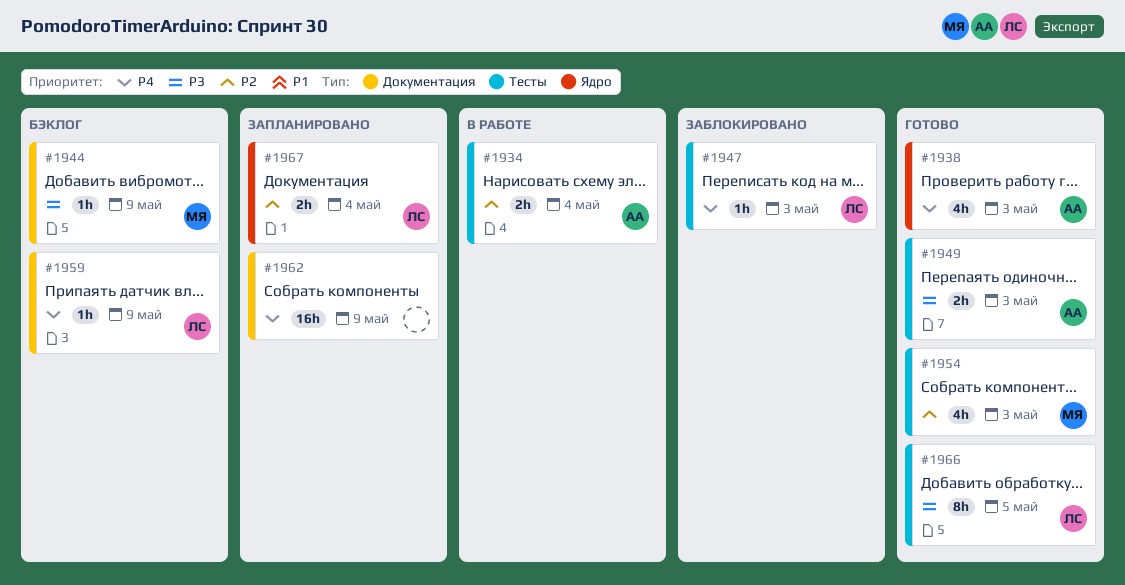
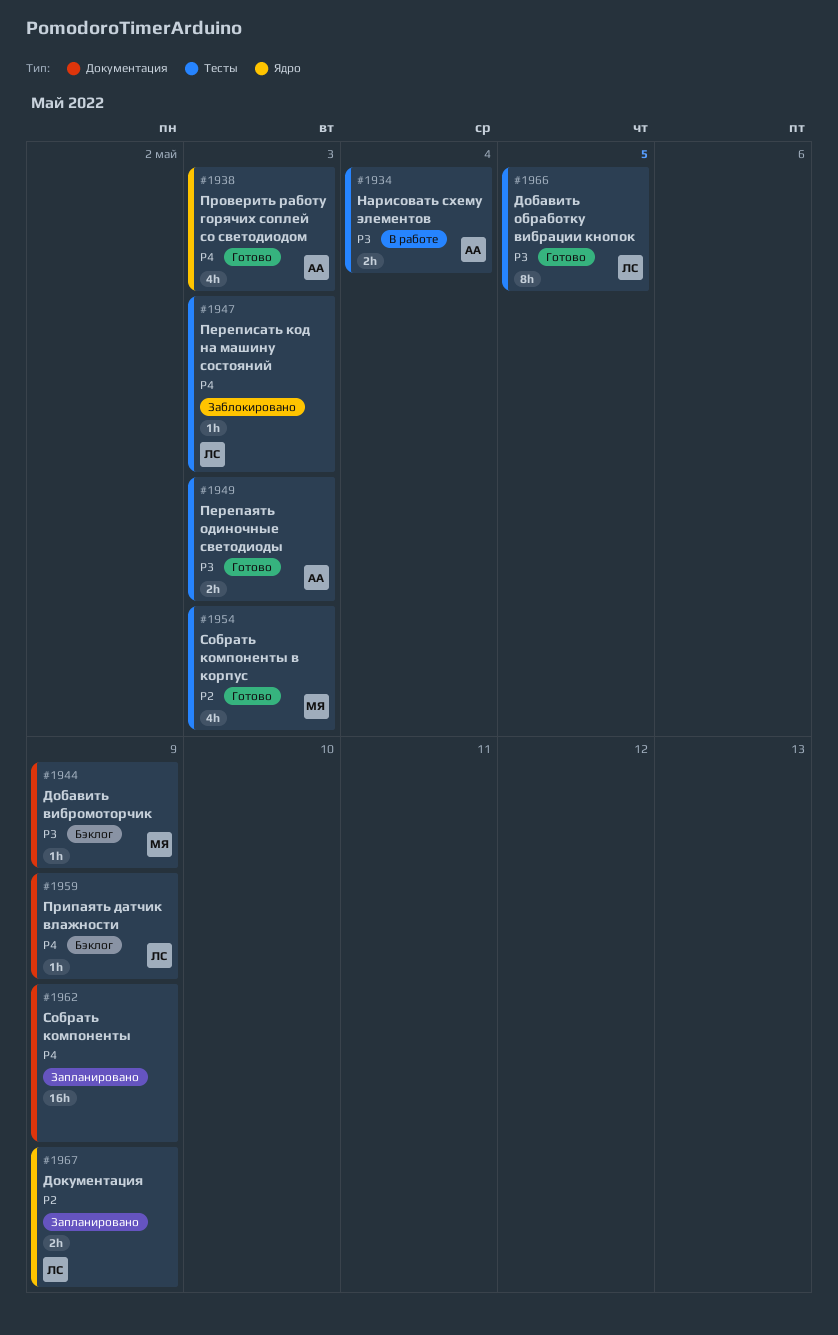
#1934, priority: P2 -> P3
#1967, due: May 4 -> May 9

